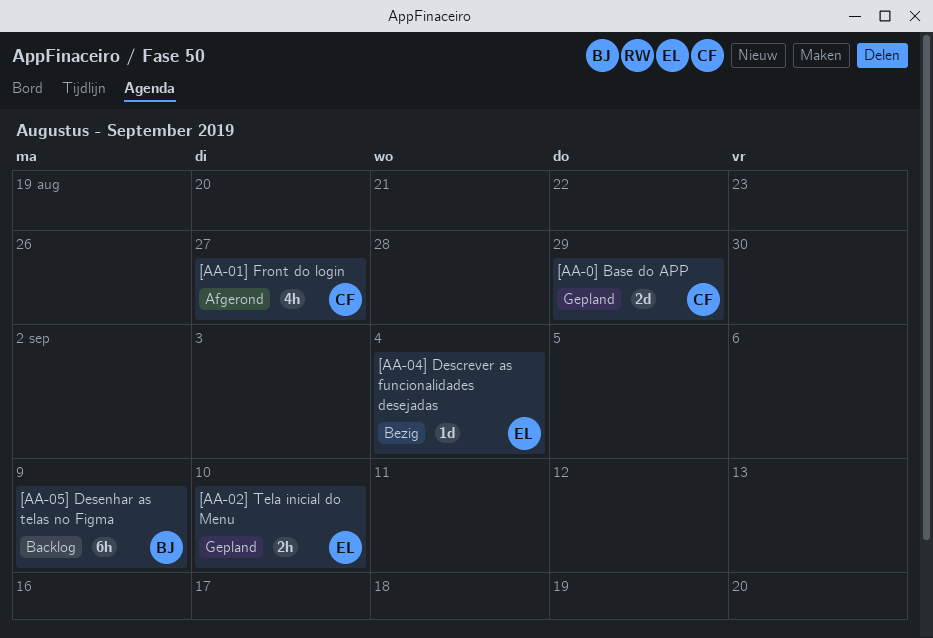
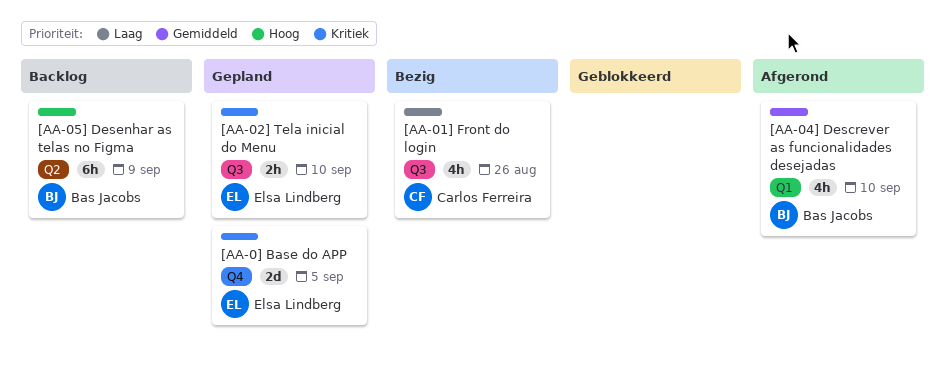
[AA-01] Front do login, status: Afgerond -> Bezig
[AA-01] Front do login, due: Aug 27 -> Aug 26
[AA-04] Descrever as funcionalidades desejadas, status: Bezig -> Afgerond
[AA-04] Descrever as funcionalidades desejadas, owner: Elsa Lindberg -> Bas Jacobs
[AA-04] Descrever as funcionalidades desejadas, estimate: 1d -> 4h
[AA-04] Descrever as funcionalidades desejadas, due: Sep 4 -> Sep 10
[AA-0] Base do APP, owner: Carlos Ferreira -> Elsa Lindberg
[AA-0] Base do APP, due: Aug 29 -> Sep 5

